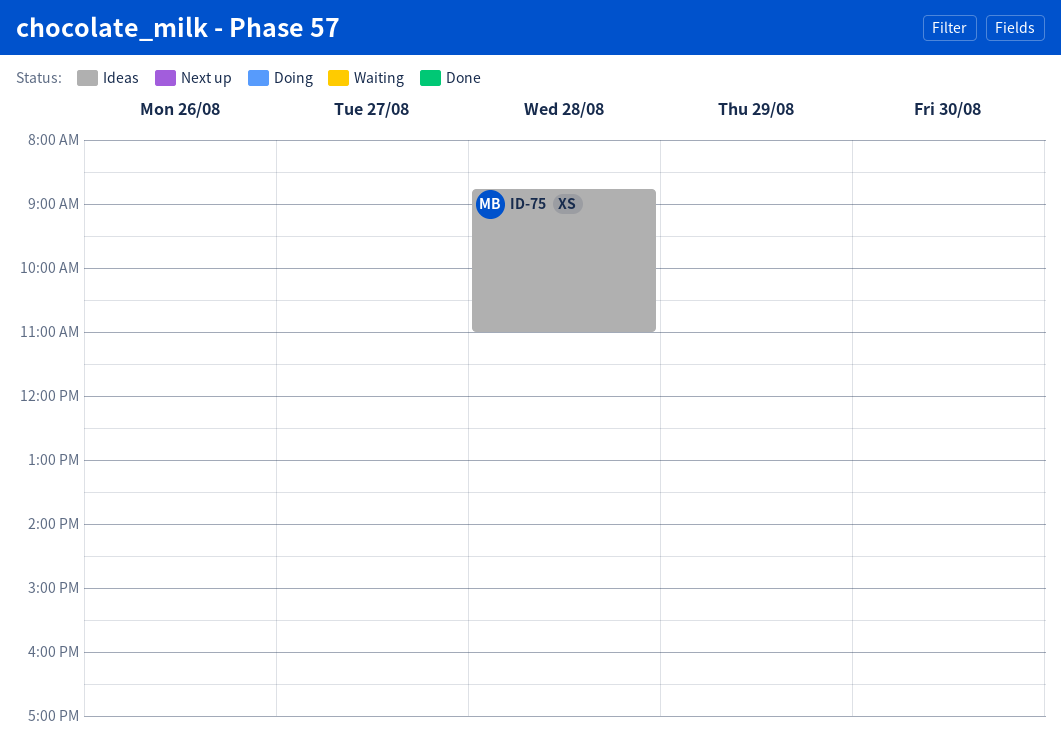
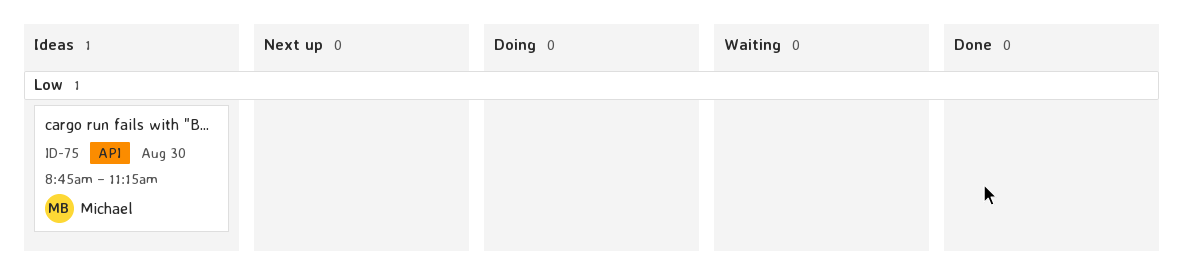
ID-75, day: Aug 28 -> Aug 30
ID-75, ends: 11:00 -> 11:15

